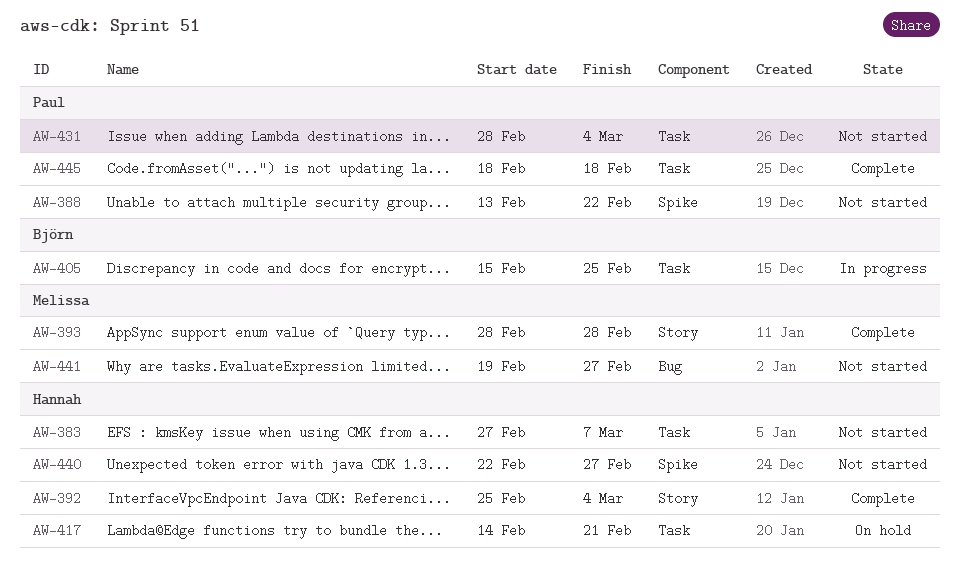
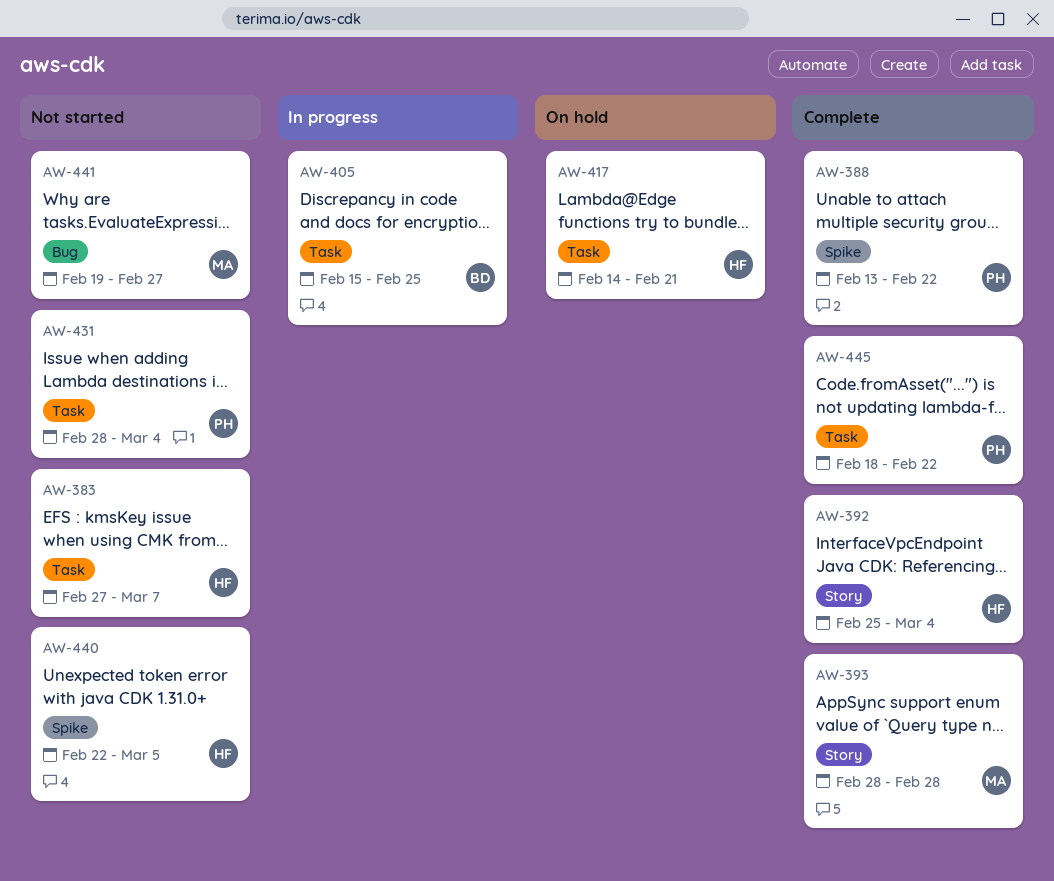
AW-388, status: Not started -> Complete
AW-440, due: Feb 27 -> Mar 5
AW-445, due: Feb 18 -> Feb 22

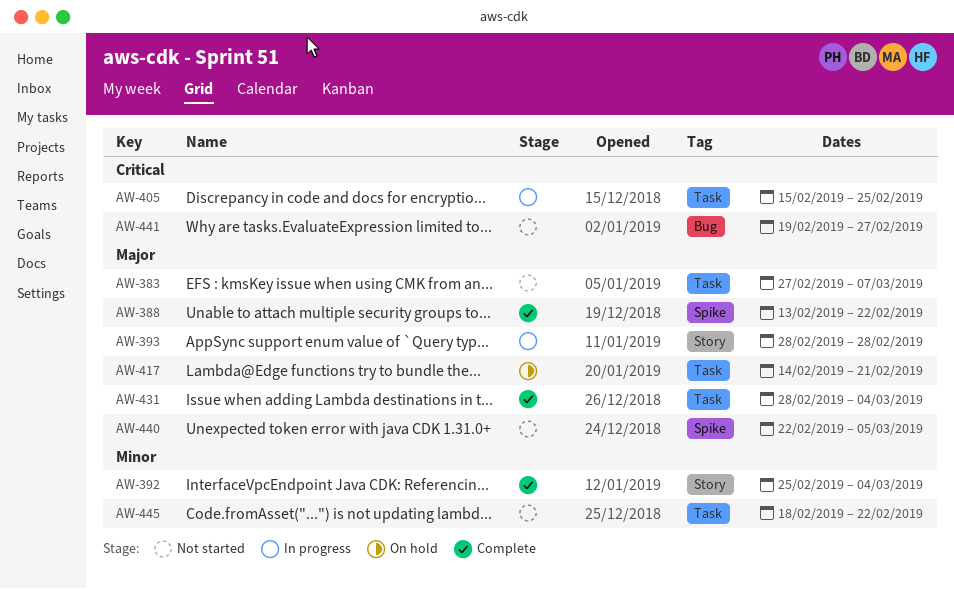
AW-393, status: Complete -> In progress
AW-431, status: Not started -> Complete
AW-445, status: Complete -> Not started

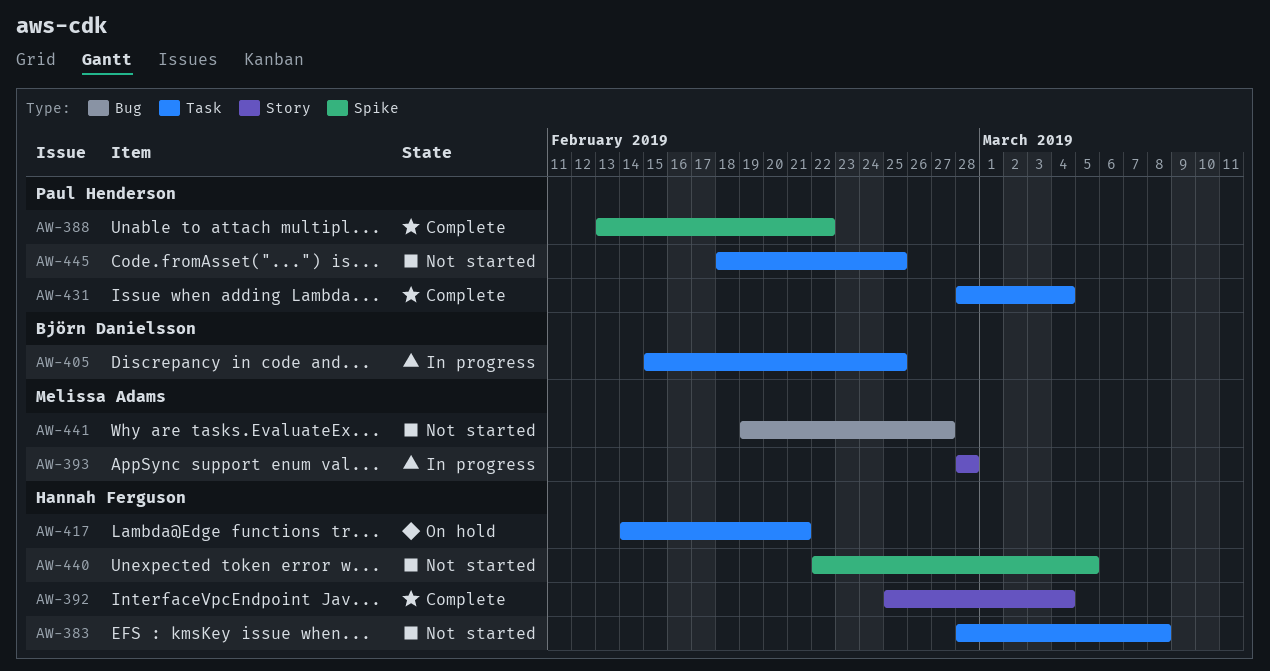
AW-383, start: Feb 27 -> Feb 28
AW-383, due: Mar 7 -> Mar 8
AW-445, due: Feb 22 -> Feb 25

